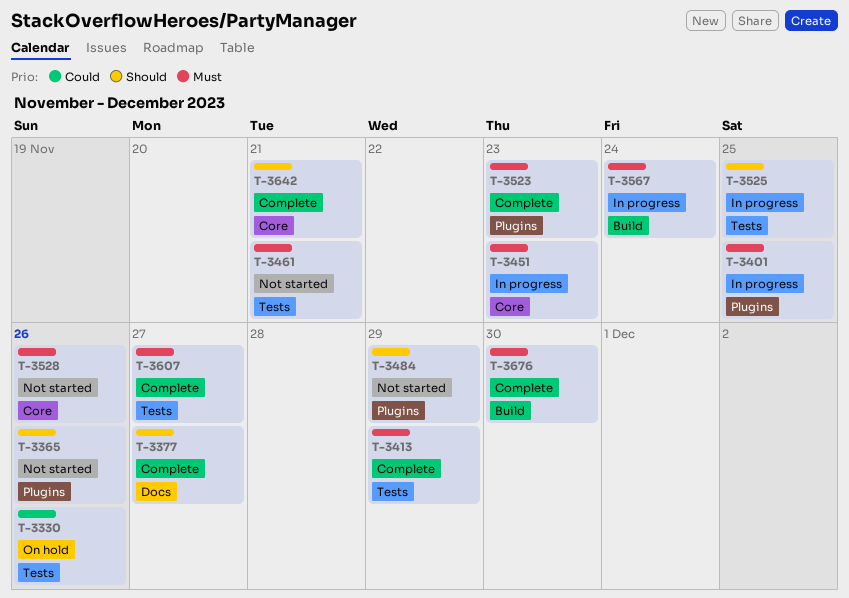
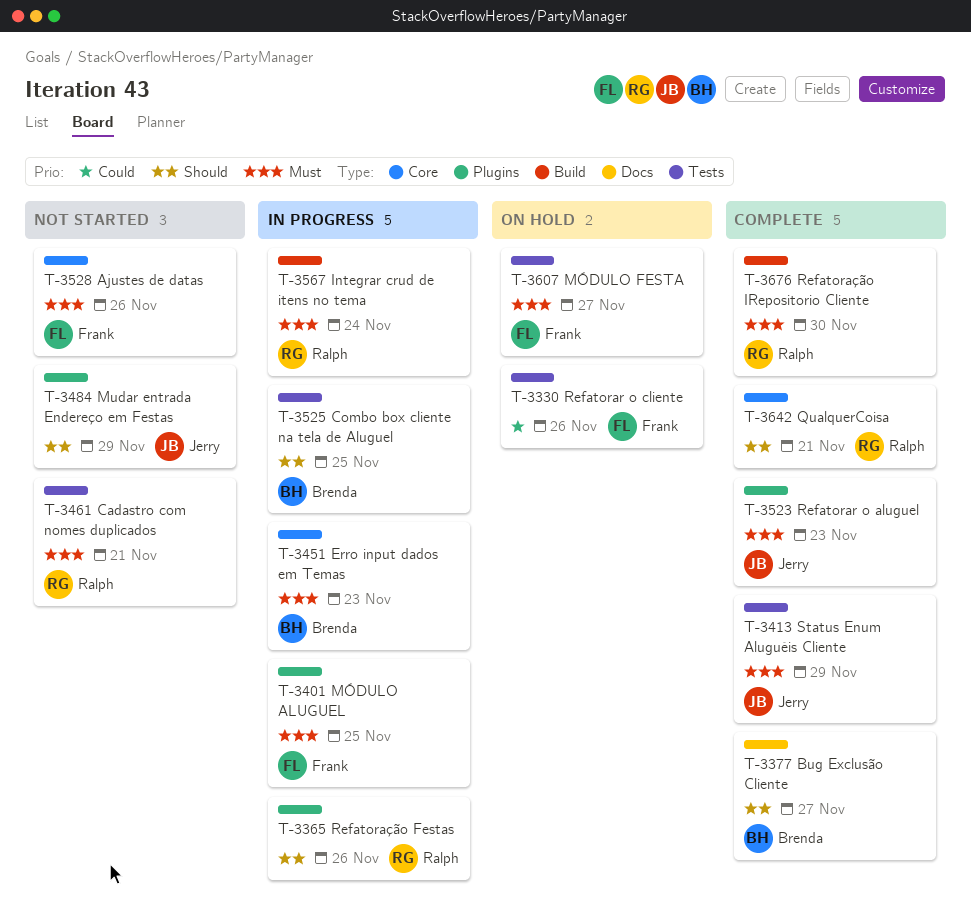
T-3365, status: Not started -> In progress
T-3607, status: Complete -> On hold

